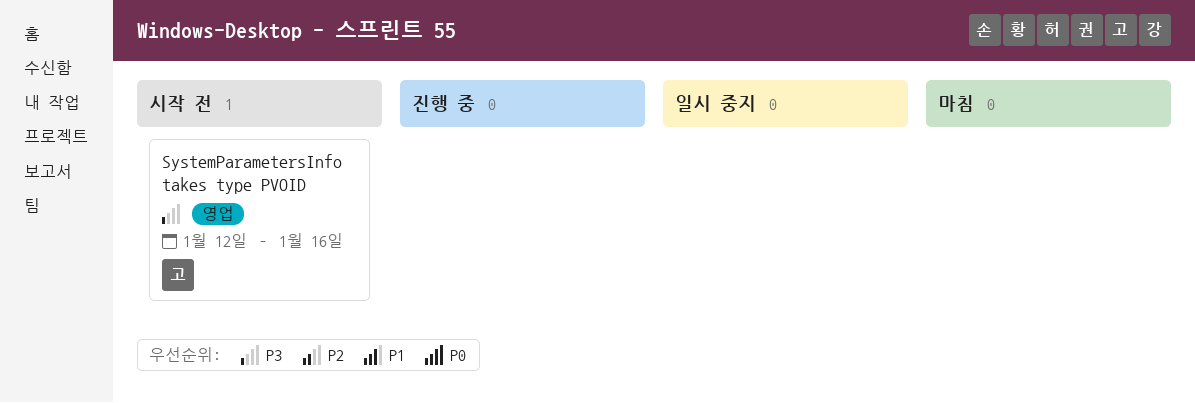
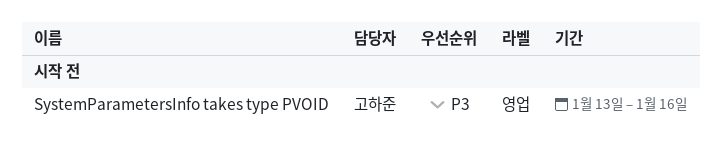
SystemParametersInfo takes type PVOID, start: Jan 12 -> Jan 13

